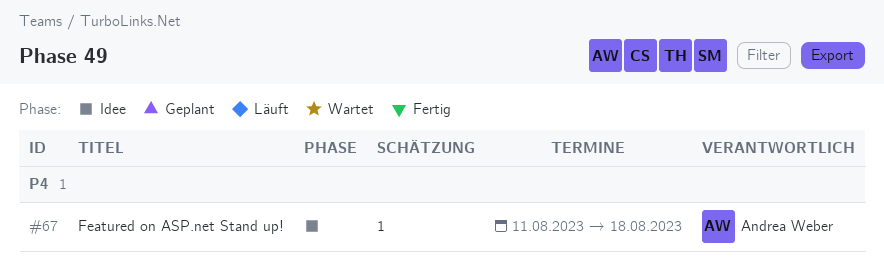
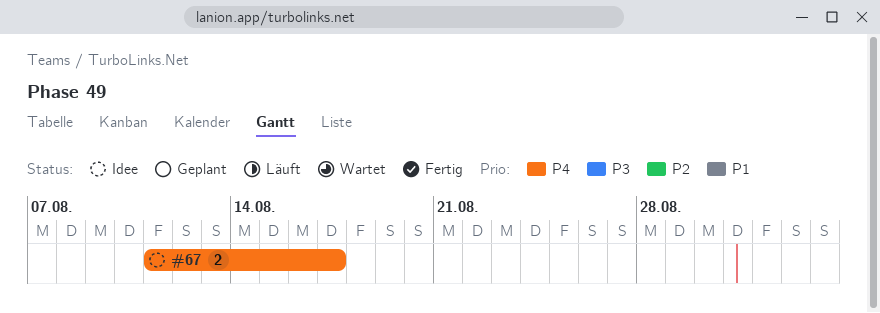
#67, estimate: 1 -> 2
#67, due: Aug 18 -> Aug 17

